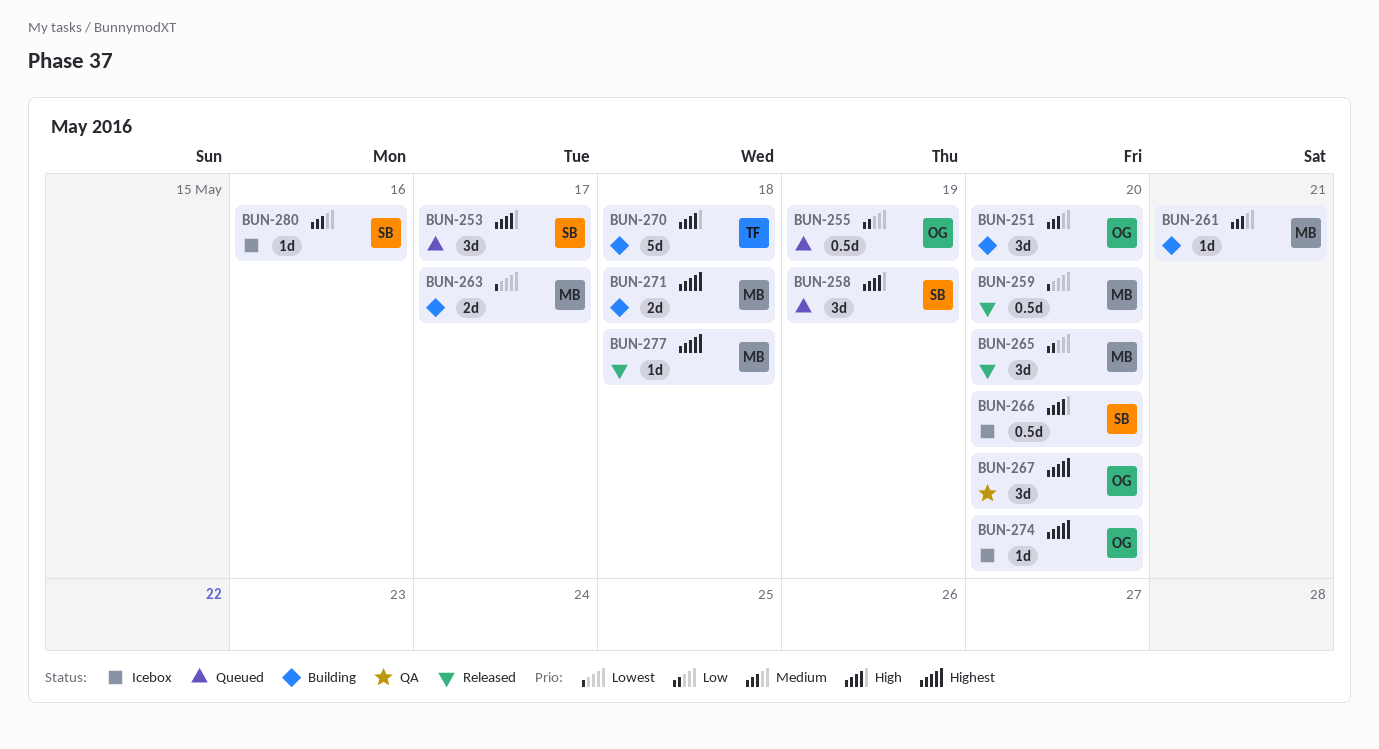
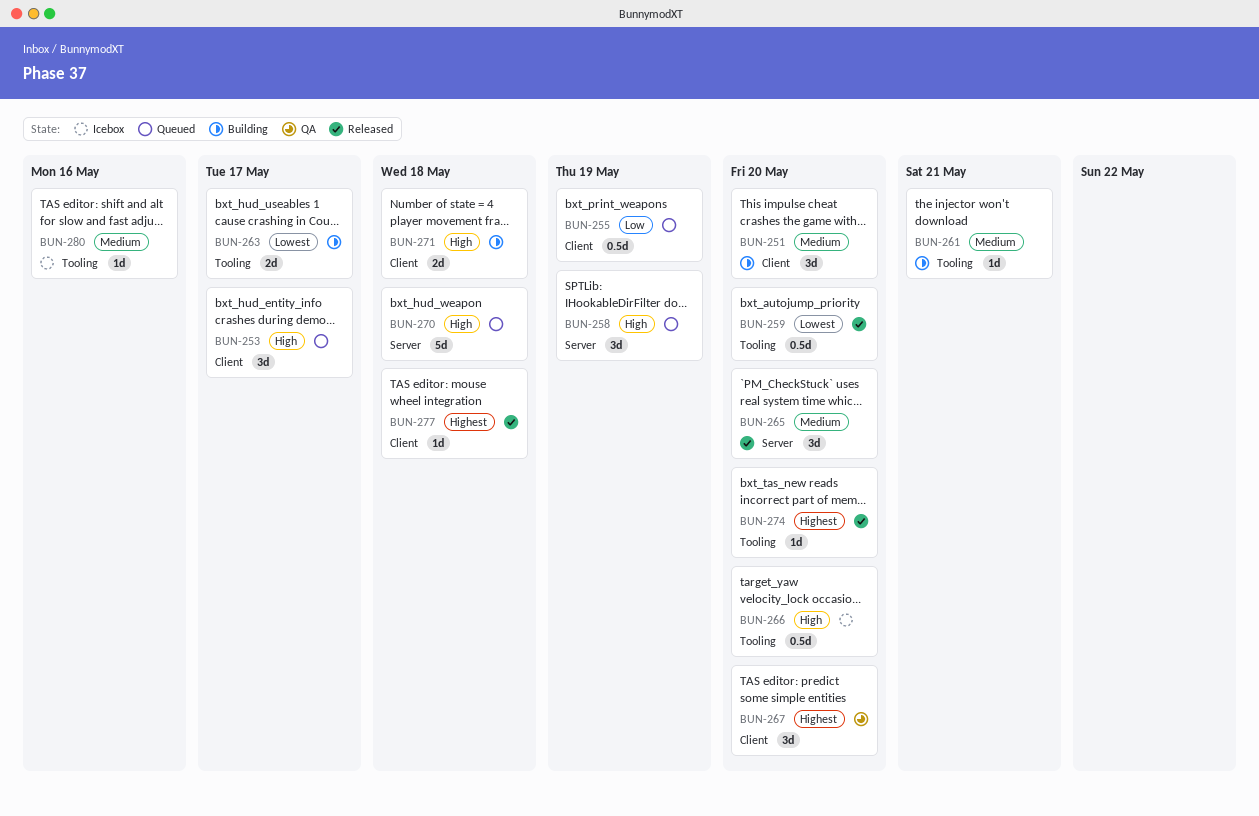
BUN-265, priority: Low -> Medium
BUN-270, status: Building -> Queued
BUN-271, priority: Highest -> High
BUN-274, status: Icebox -> Released

